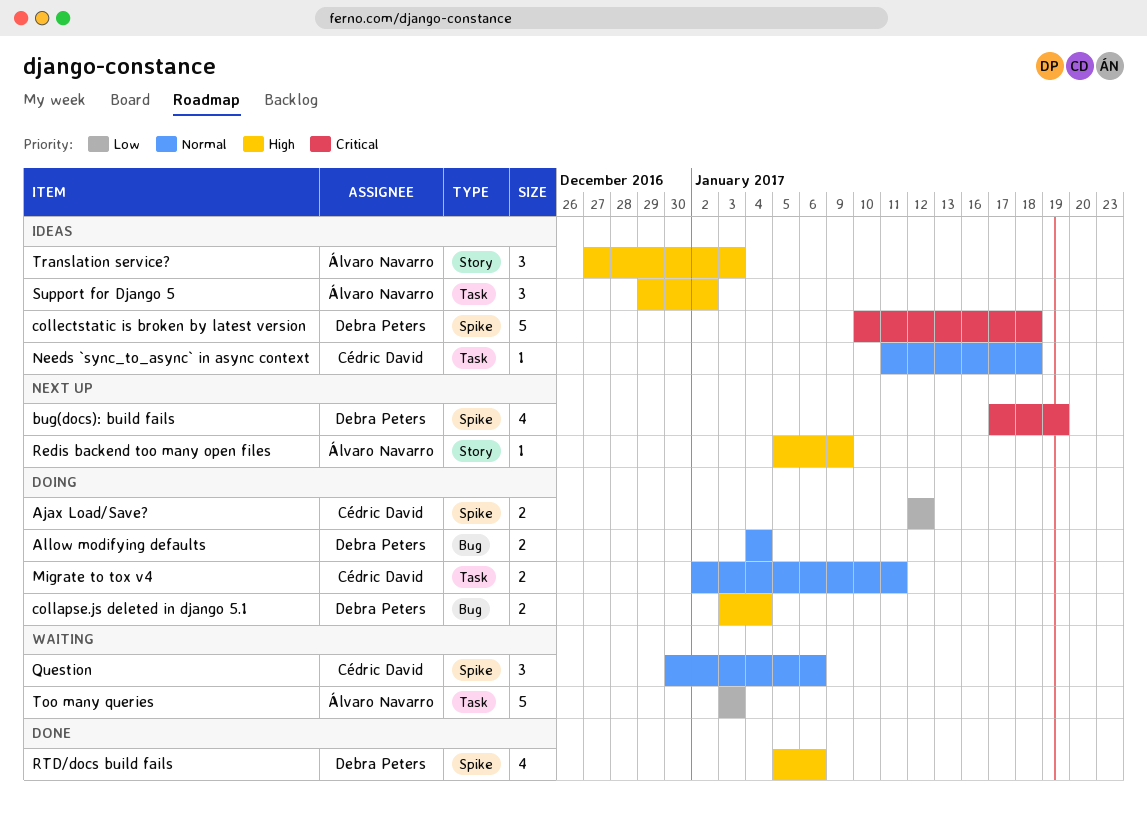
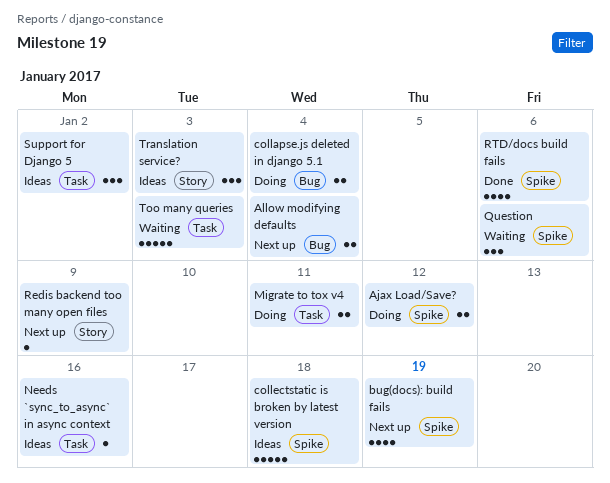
Allow modifying defaults, status: Doing -> Next up
Needs `sync_to_async` in async context, due: Jan 18 -> Jan 16

